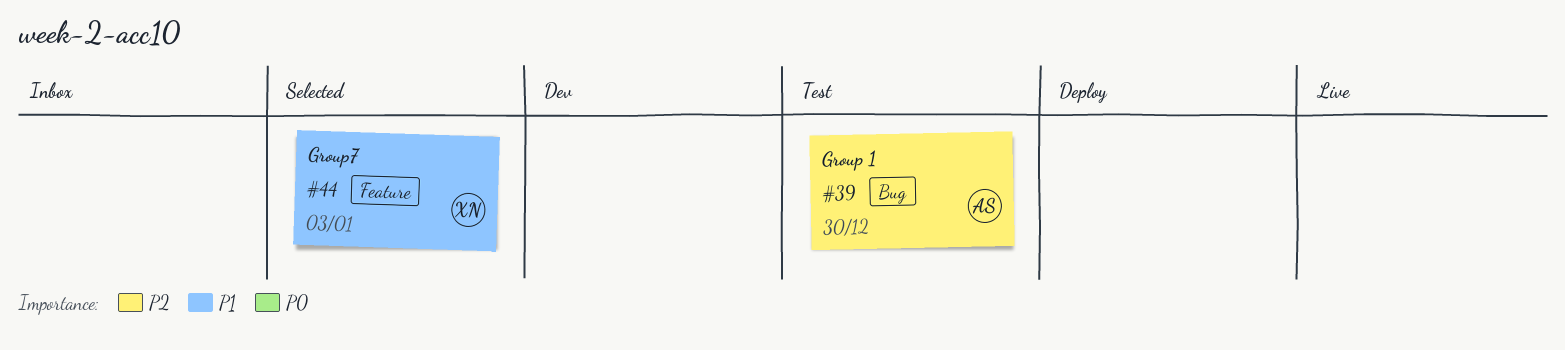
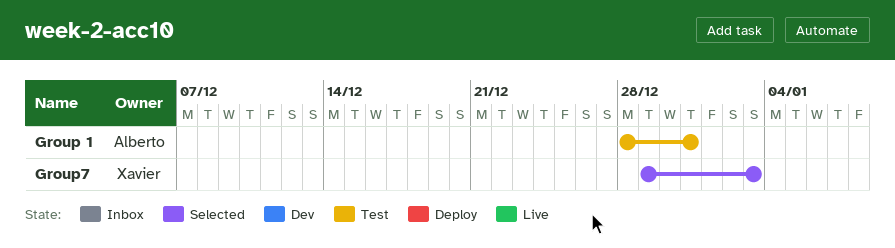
Group 1, due: Dec 30 -> Dec 31

